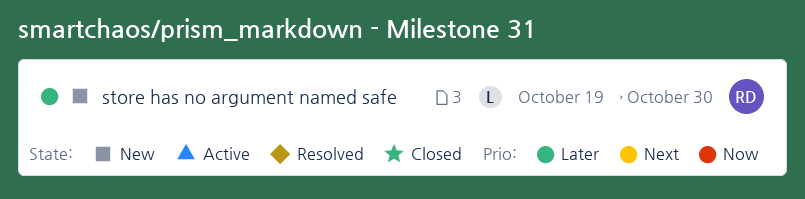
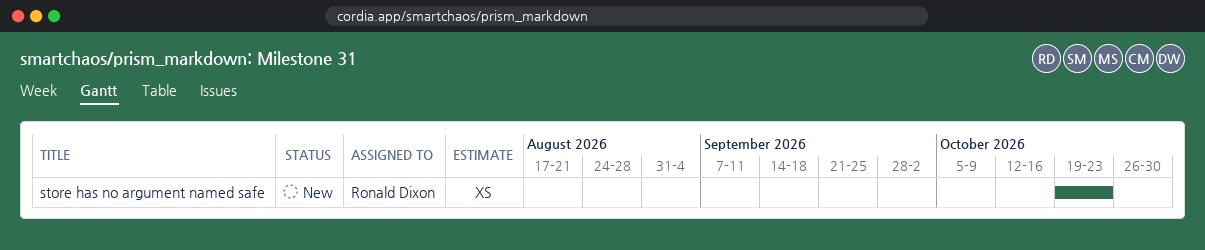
store has no argument named safe, estimate: L -> XS
store has no argument named safe, due: Oct 30 -> Oct 23

